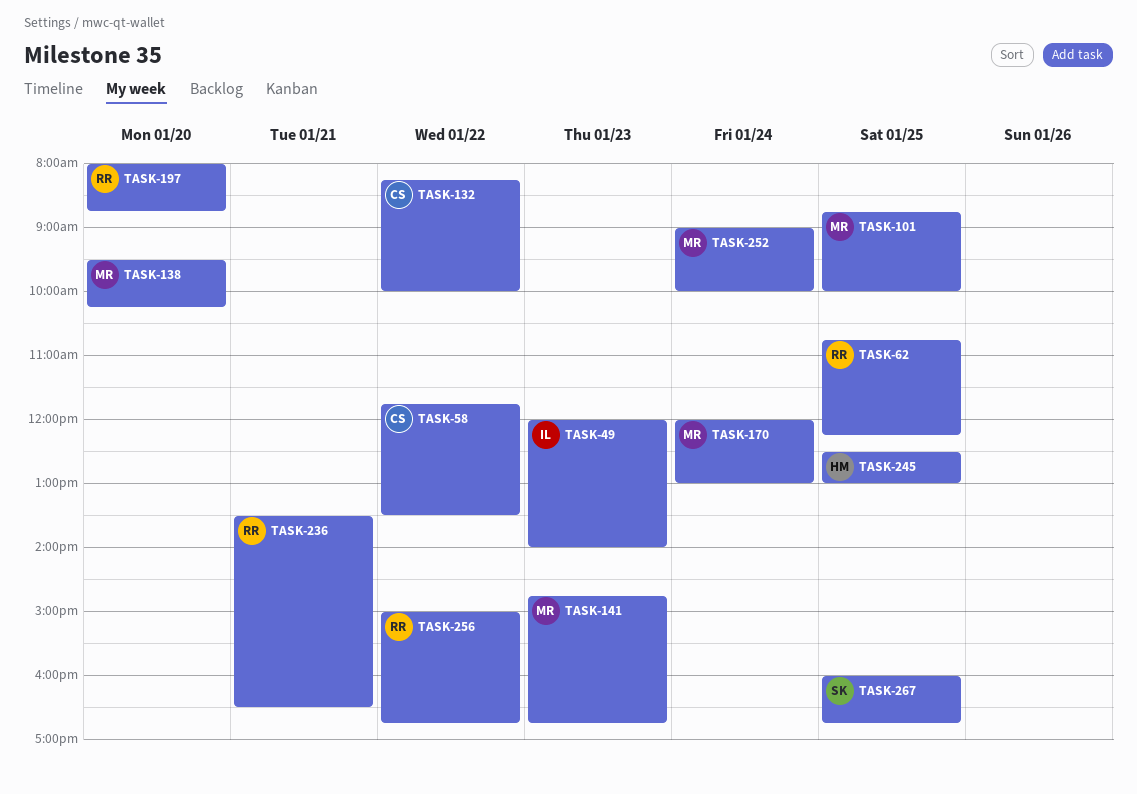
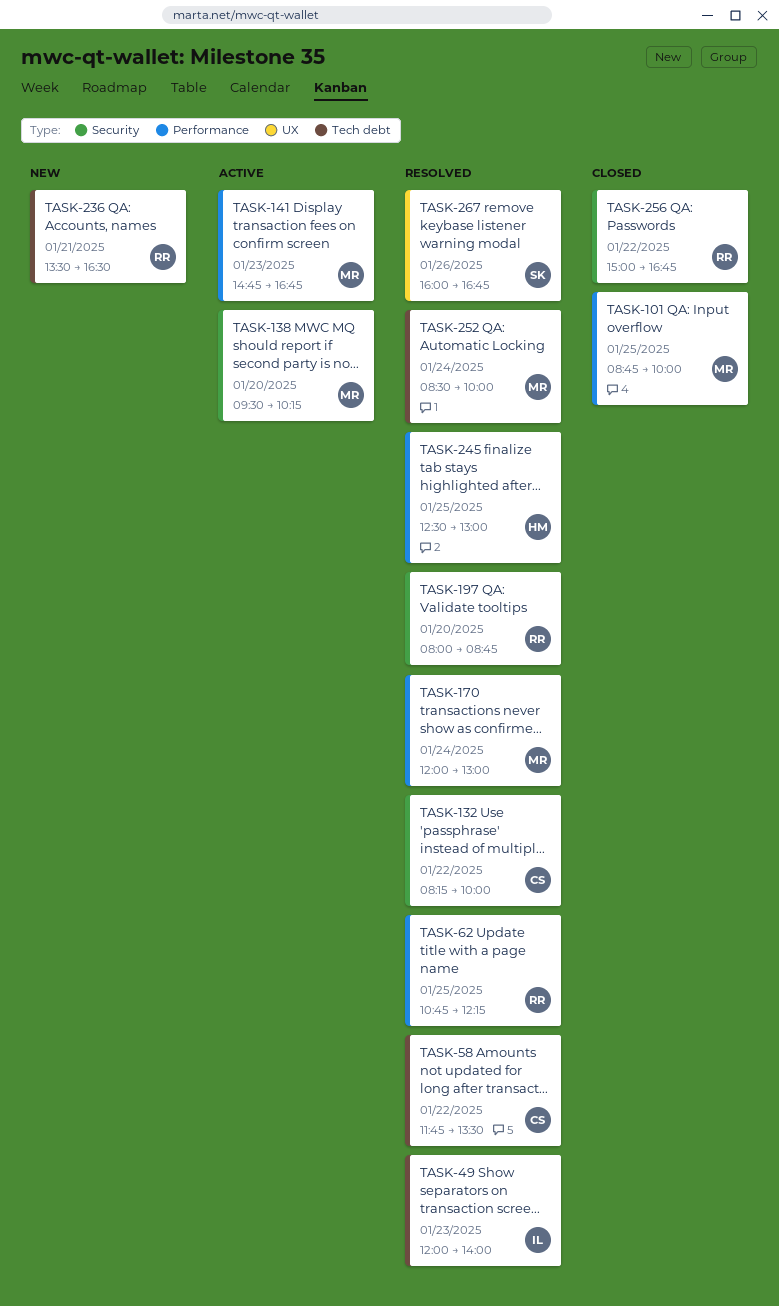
TASK-252, begins: 09:00 -> 08:30
TASK-267, day: Jan 25 -> Jan 26

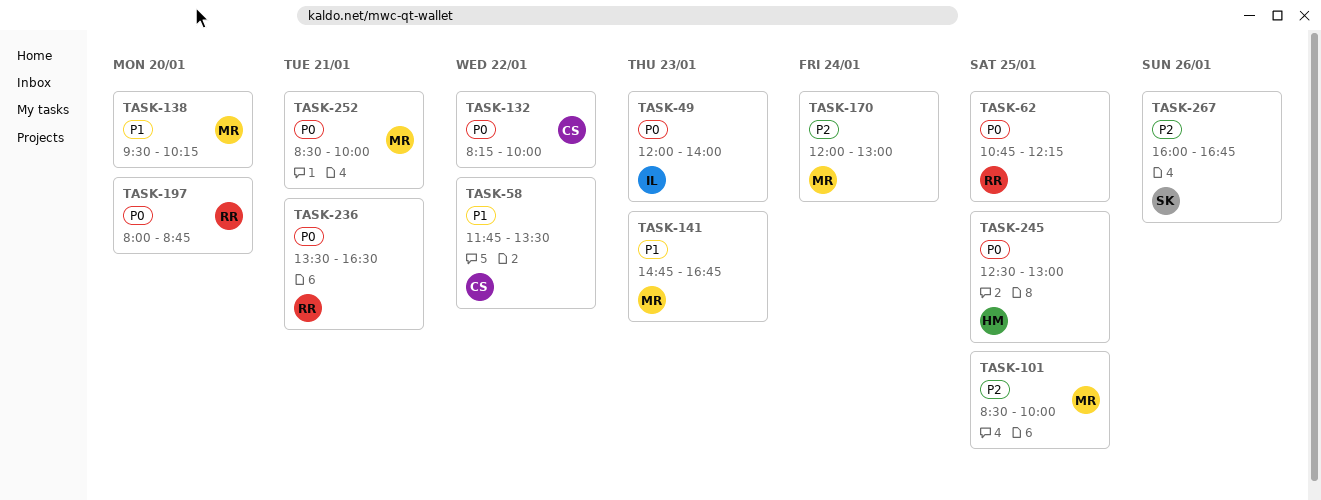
TASK-101, begins: 08:45 -> 08:30
TASK-252, day: Jan 24 -> Jan 21
TASK-256: present -> none

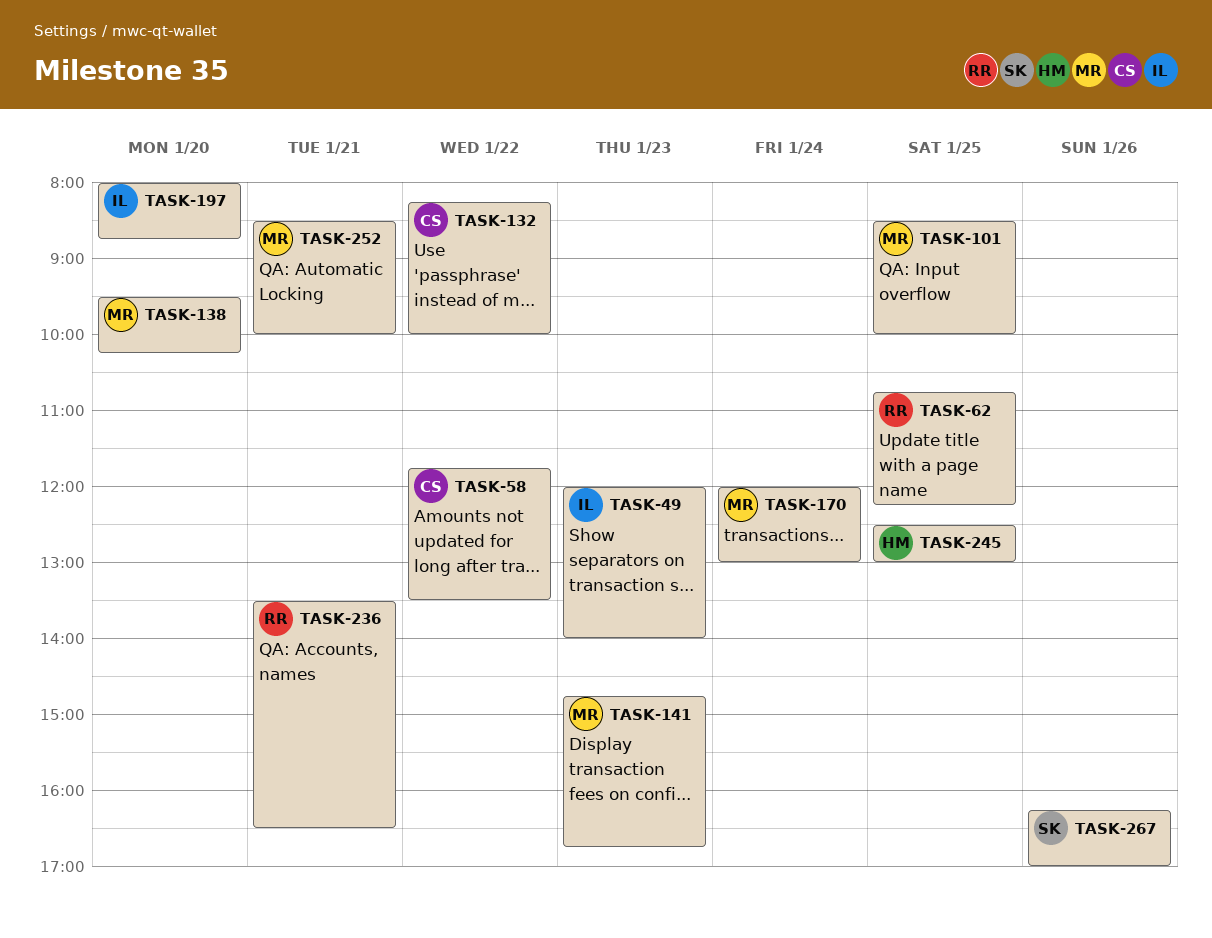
TASK-197, owner: RR -> IL
TASK-267, begins: 16:00 -> 16:15
TASK-267, ends: 16:45 -> 17:00

